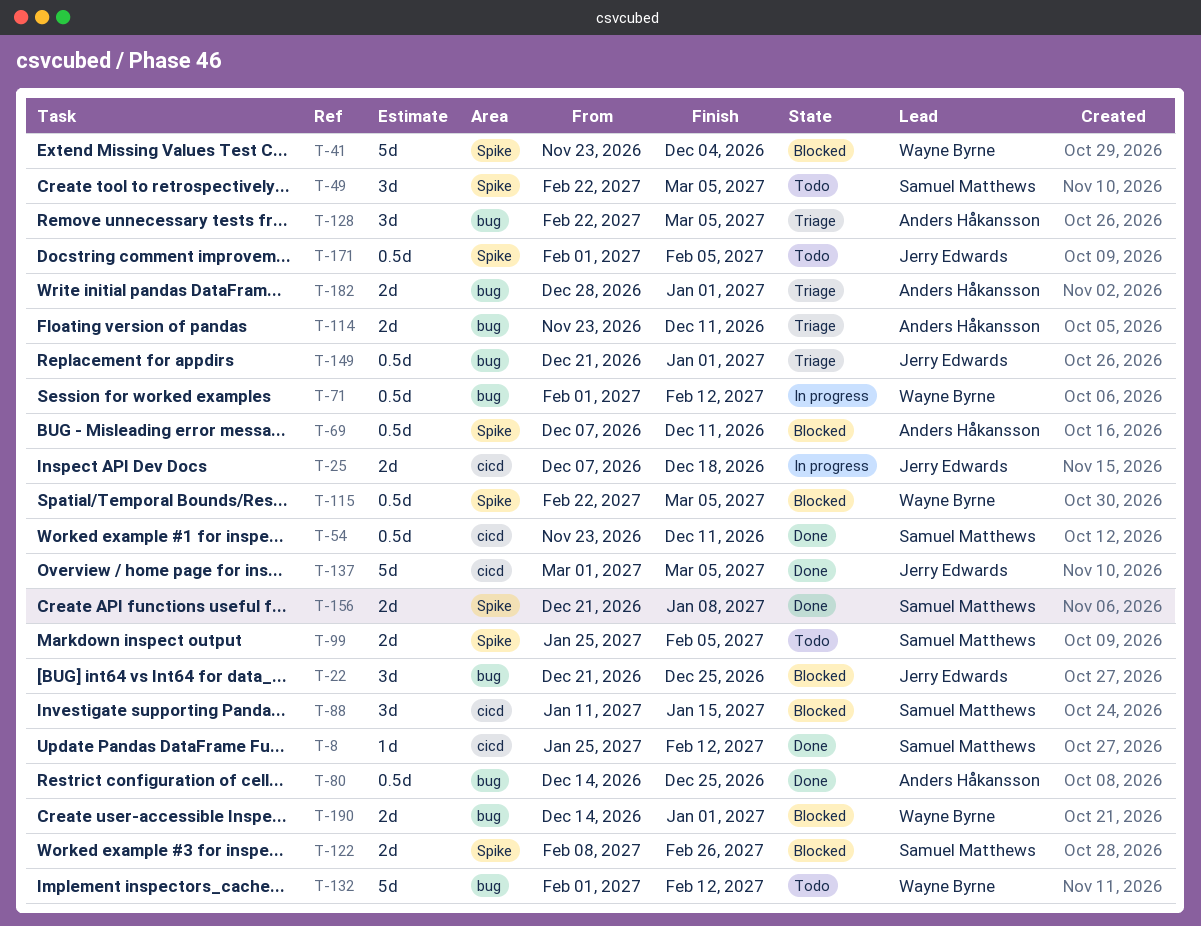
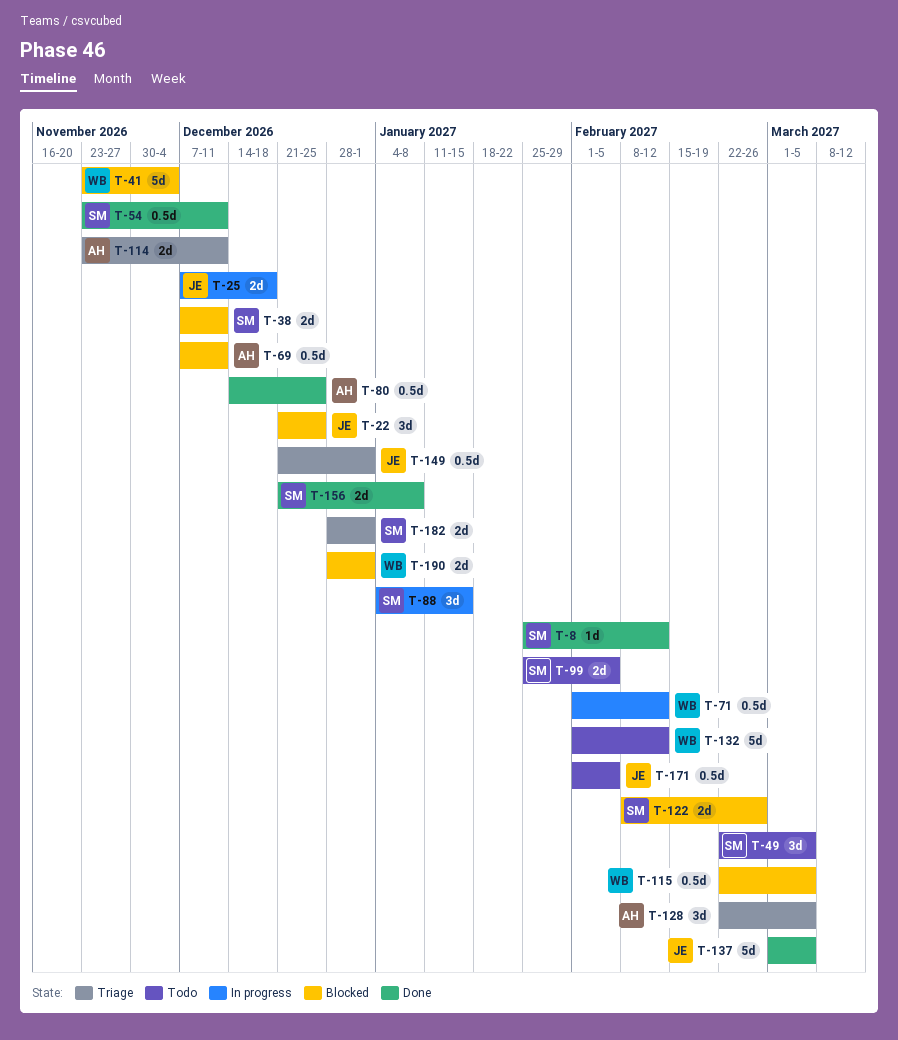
T-38: none -> present
T-88, status: Blocked -> In progress
T-88, start: Jan 11 -> Jan 4
T-182, owner: Anders Håkansson -> Samuel Matthews
T-190, start: Dec 14 -> Dec 28

